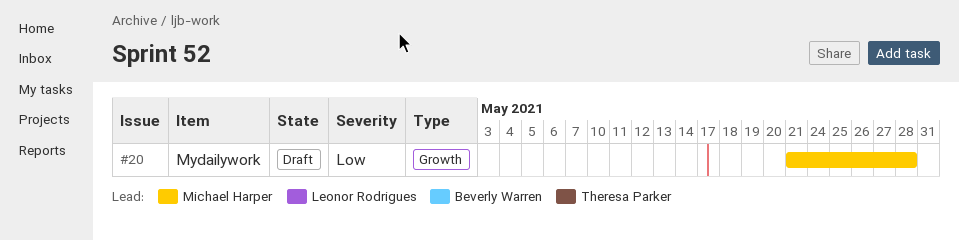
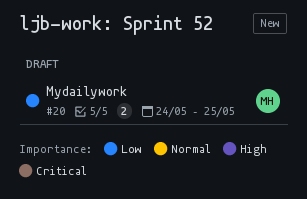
#20, start: May 21 -> May 24
#20, due: May 28 -> May 25

